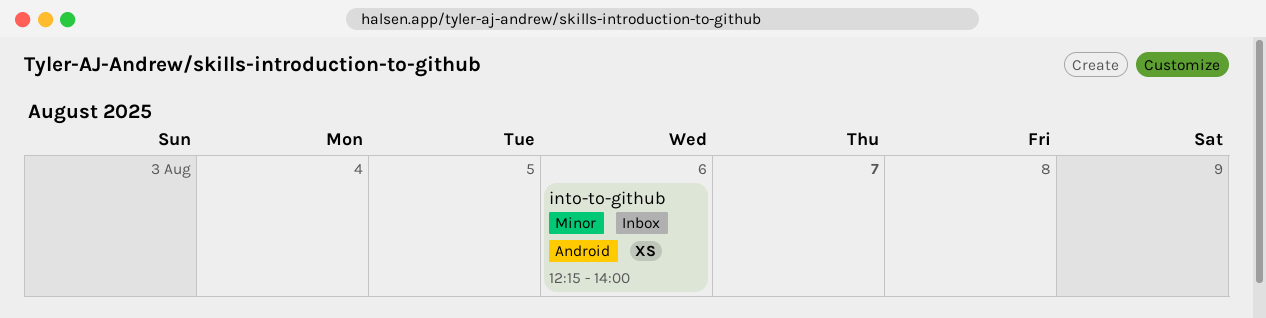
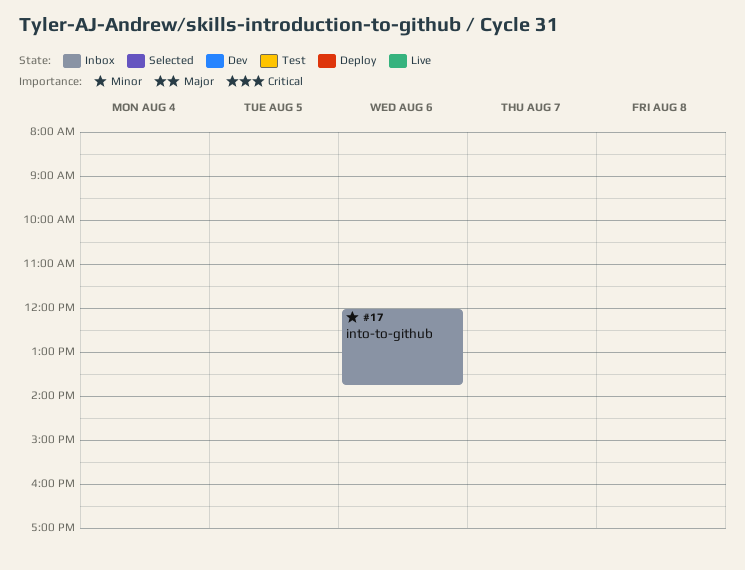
into-to-github, begins: 12:15 -> 12:00
into-to-github, ends: 14:00 -> 13:45

